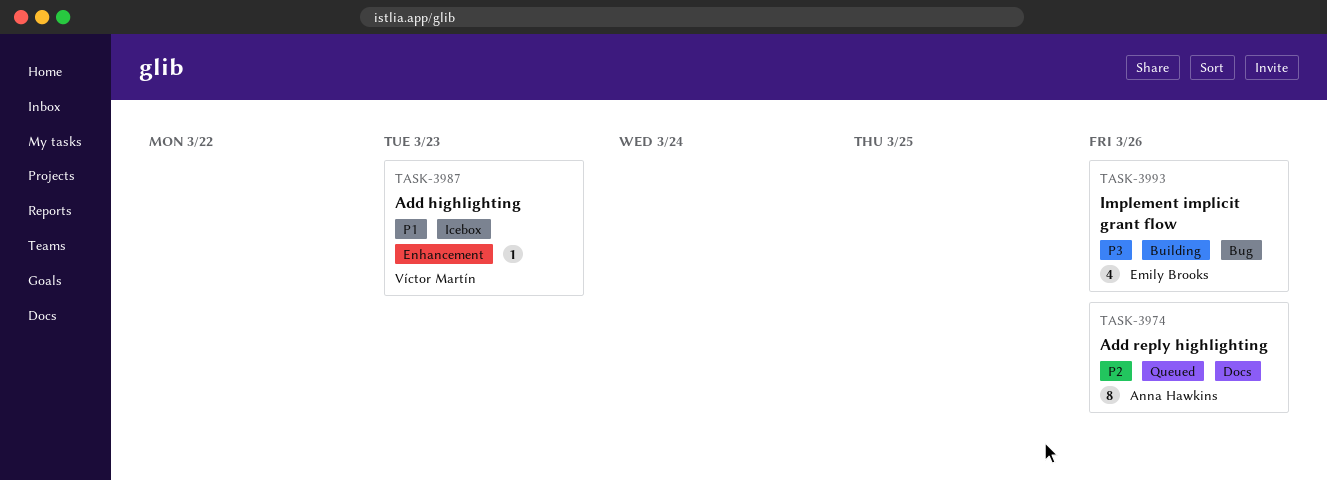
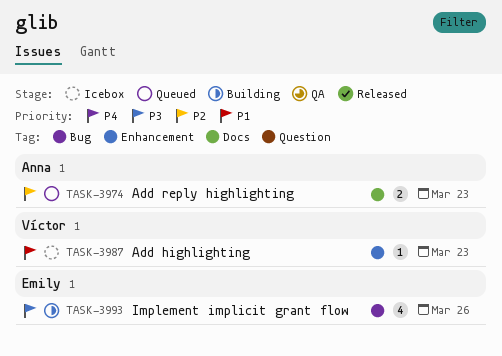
TASK-3974, estimate: 8 -> 2
TASK-3974, due: Mar 26 -> Mar 23

